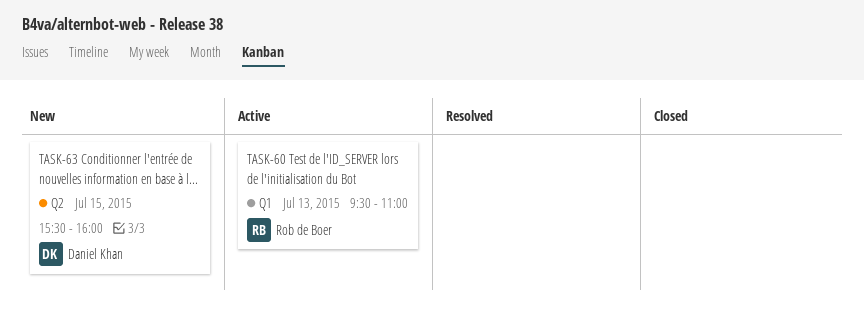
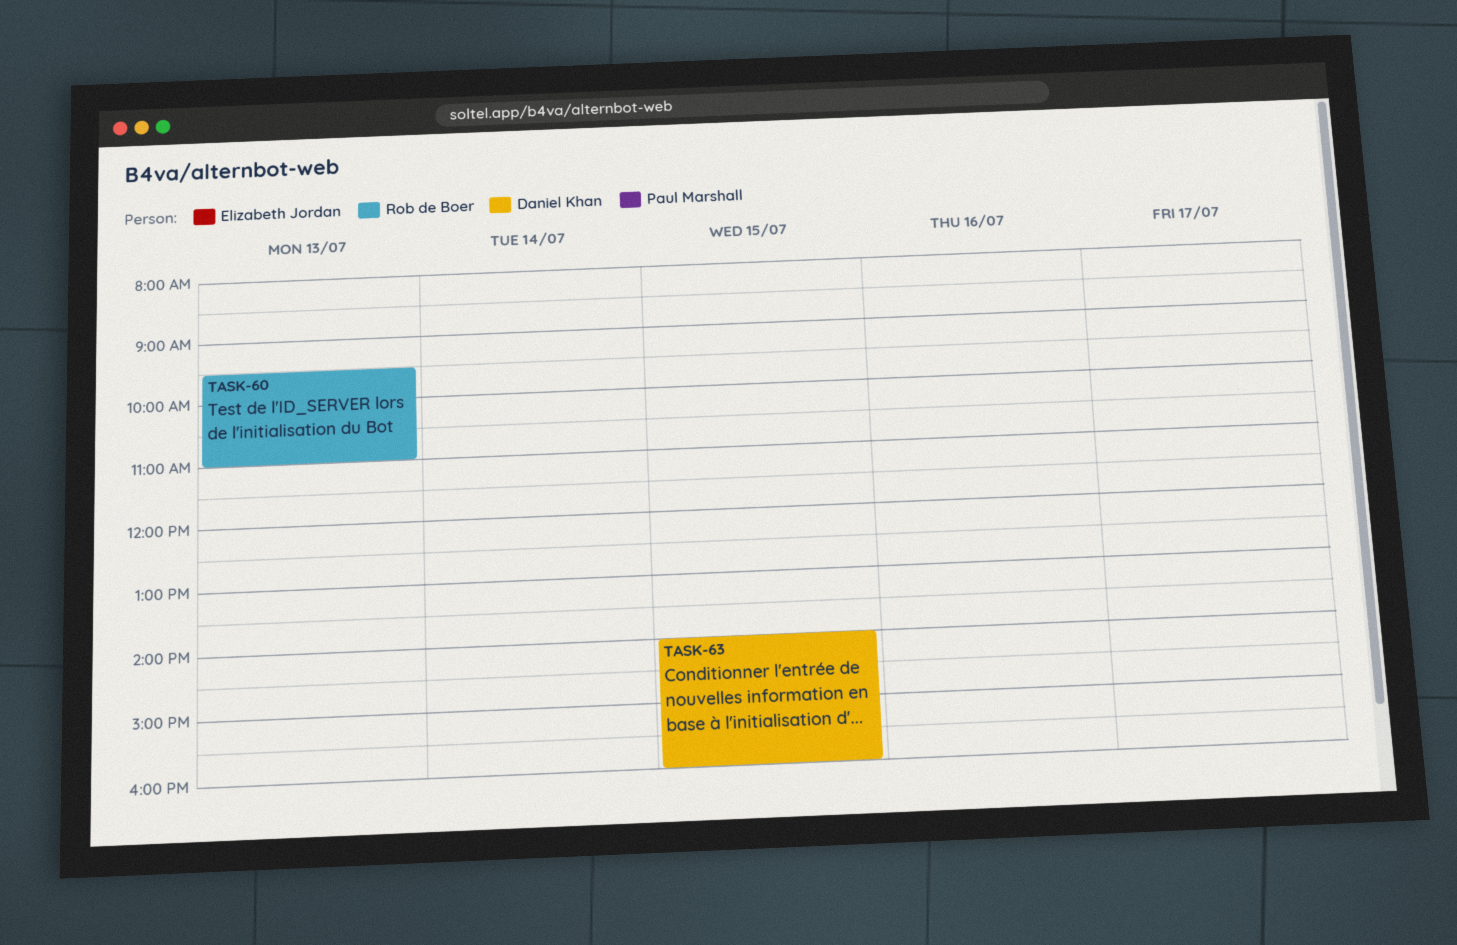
TASK-63, begins: 15:30 -> 14:00

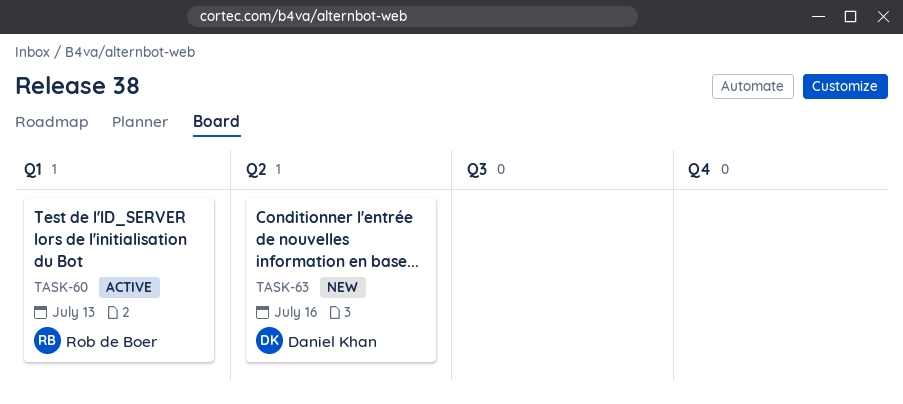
TASK-63, day: Jul 15 -> Jul 16

